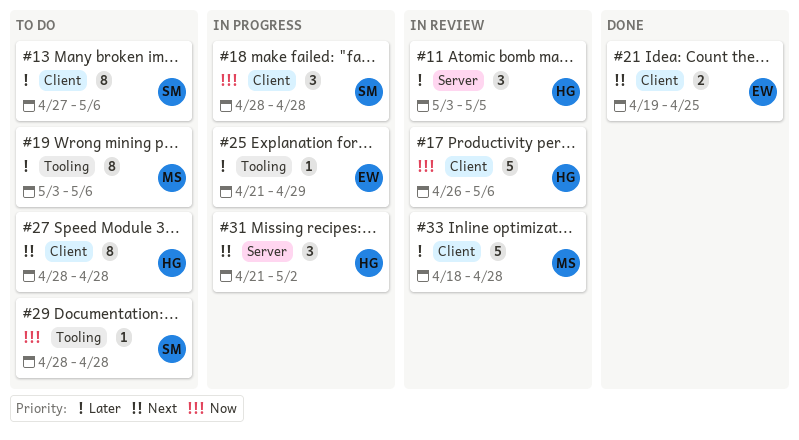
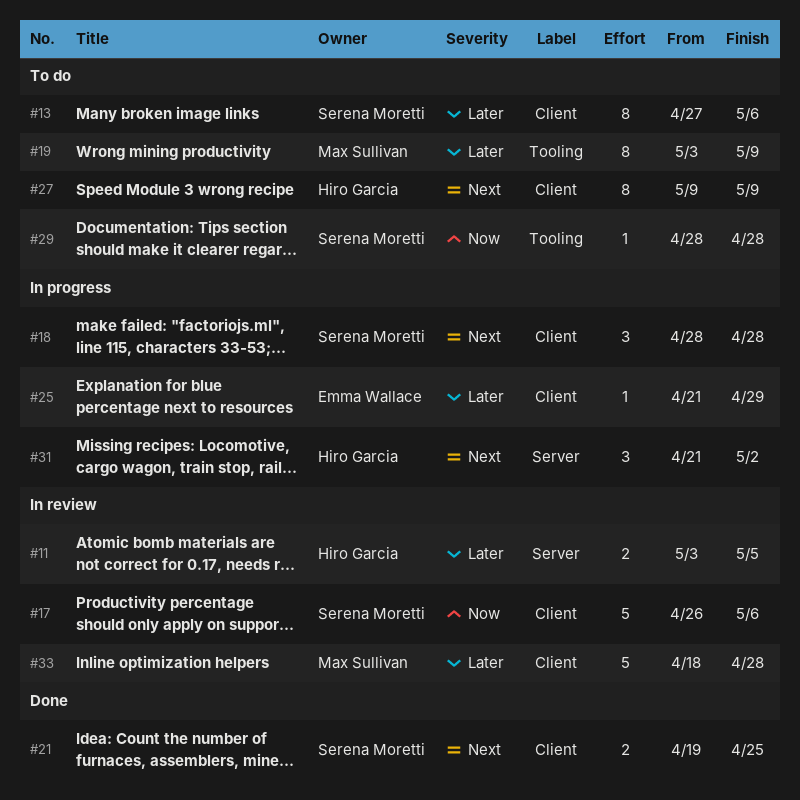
#11, estimate: 3 -> 2
#17, owner: Hiro Garcia -> Serena Moretti
#18, priority: Now -> Next
#19, due: May 6 -> May 9
#21, owner: Emma Wallace -> Serena Moretti
#25, label: Tooling -> Client
#27, start: Apr 28 -> May 9
#27, due: Apr 28 -> May 9

